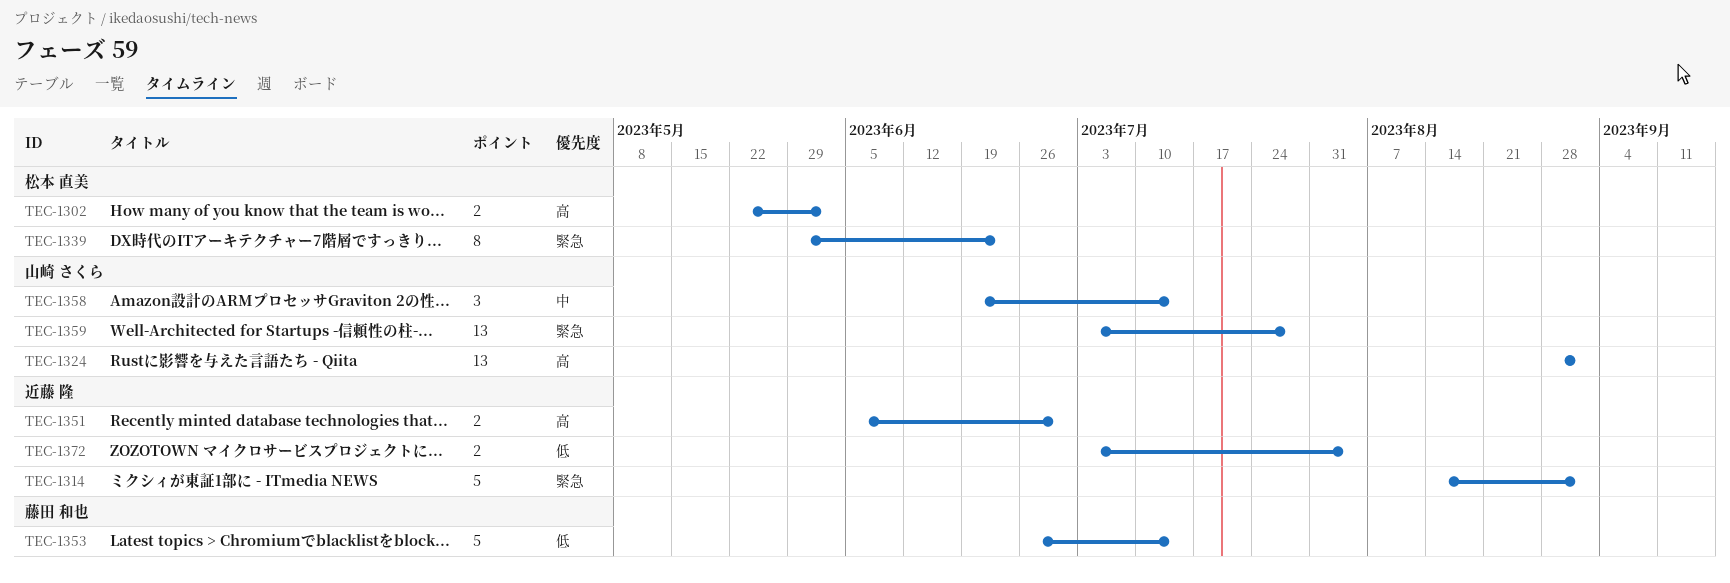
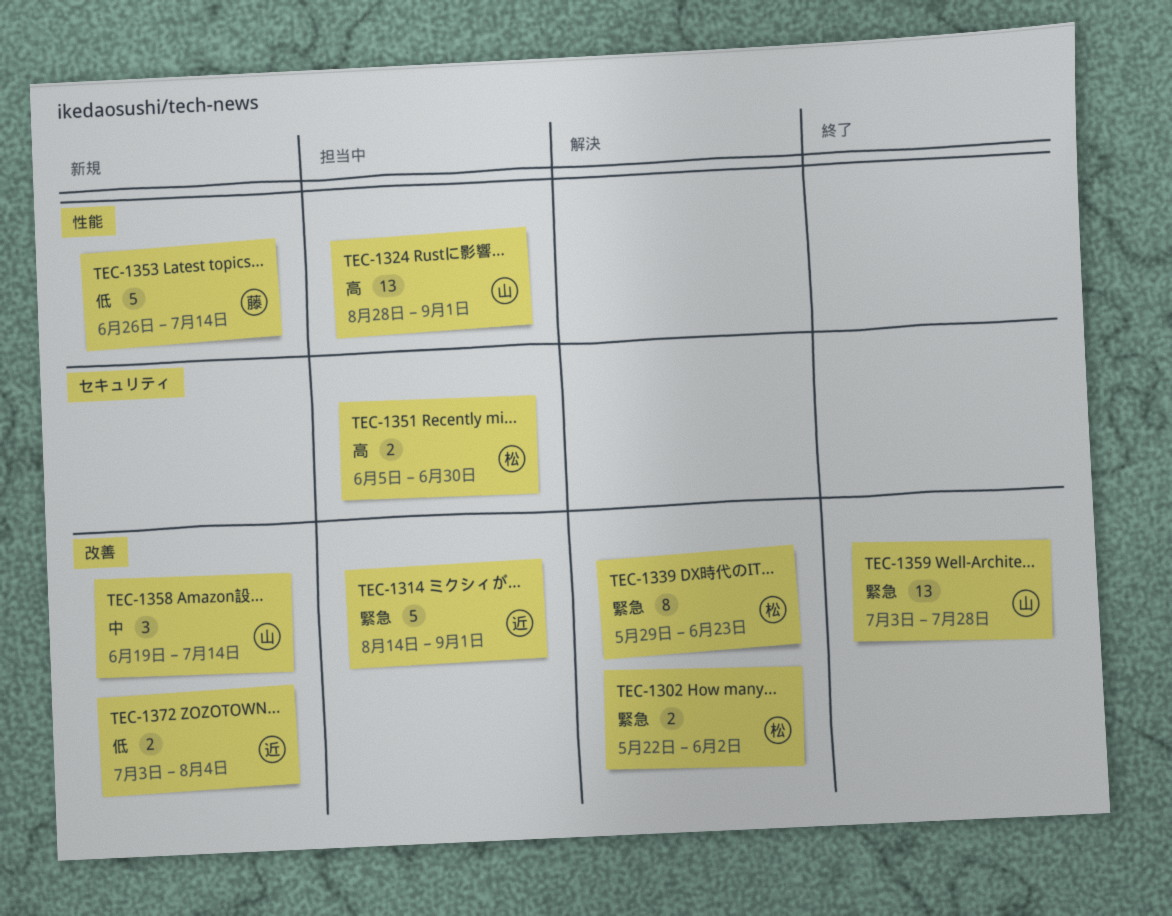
TEC-1302, priority: 高 -> 緊急
TEC-1351, owner: 近藤 隆 -> 松本 直美

